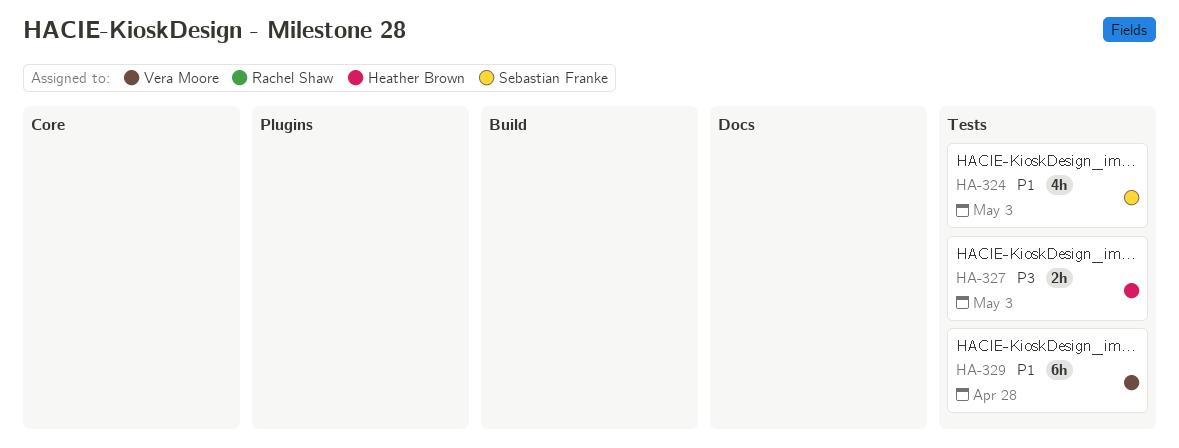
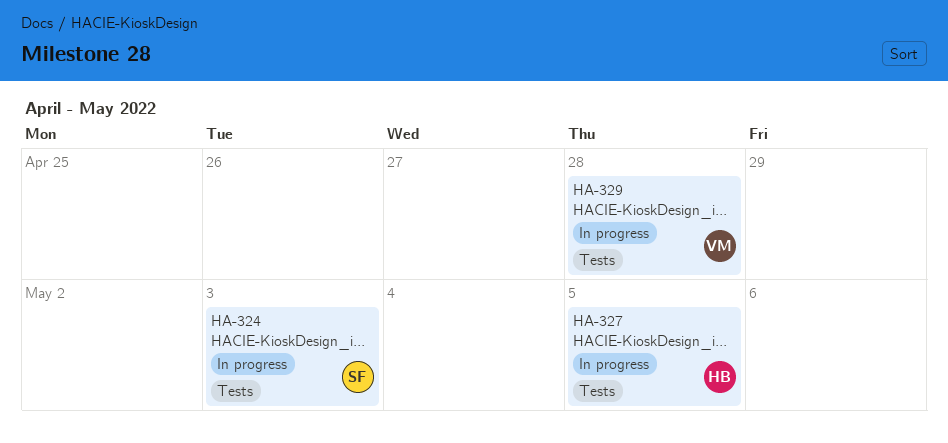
HA-327, due: May 3 -> May 5

